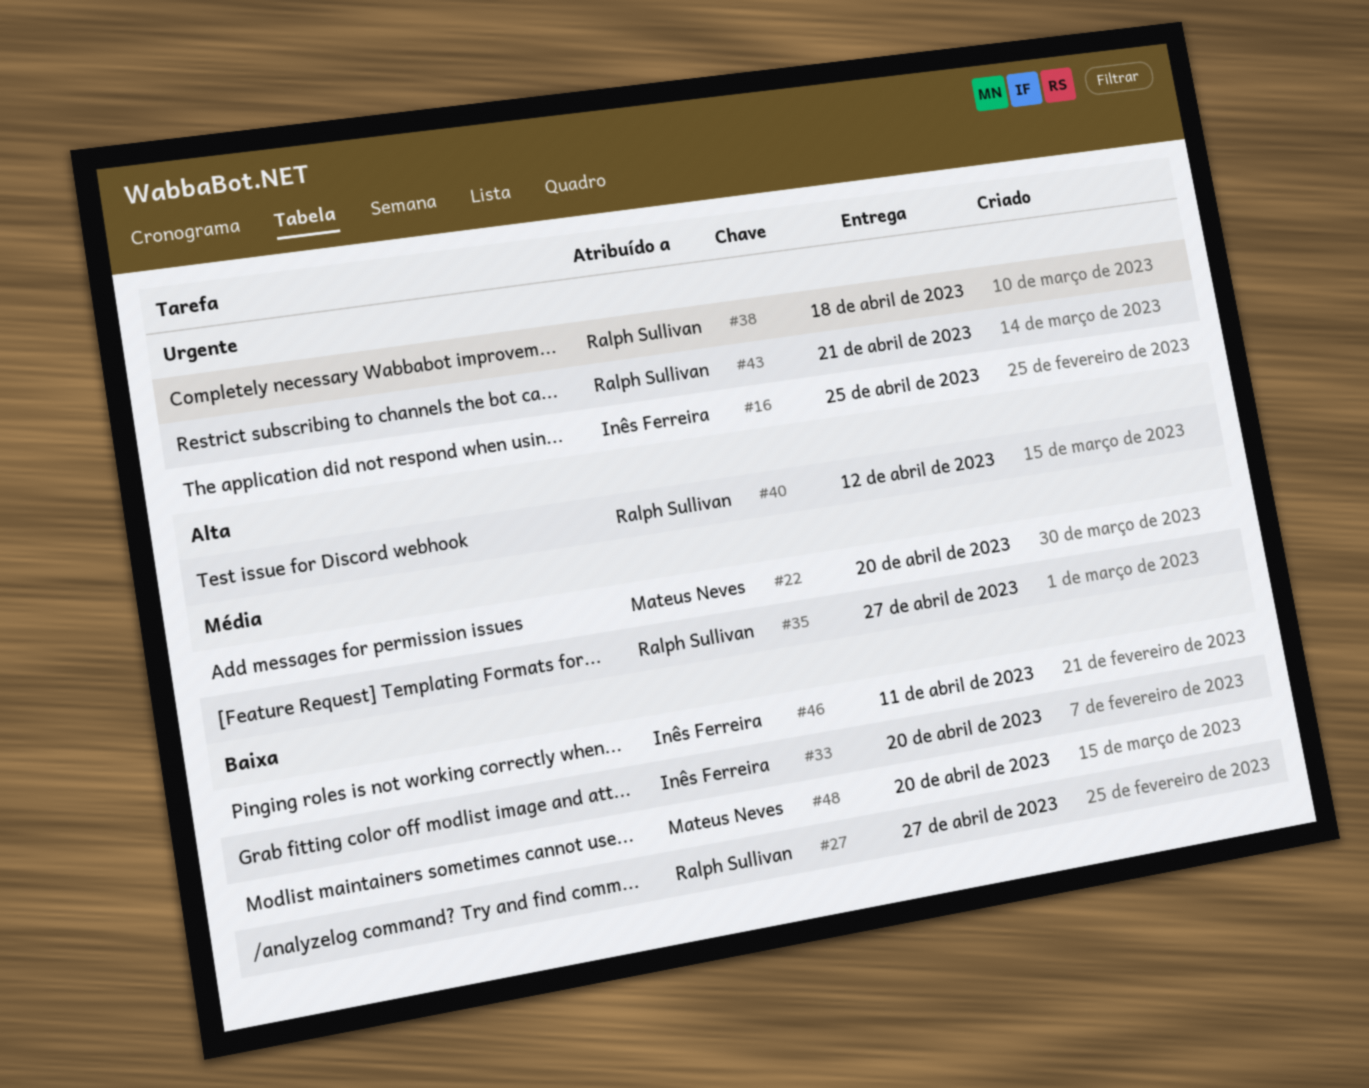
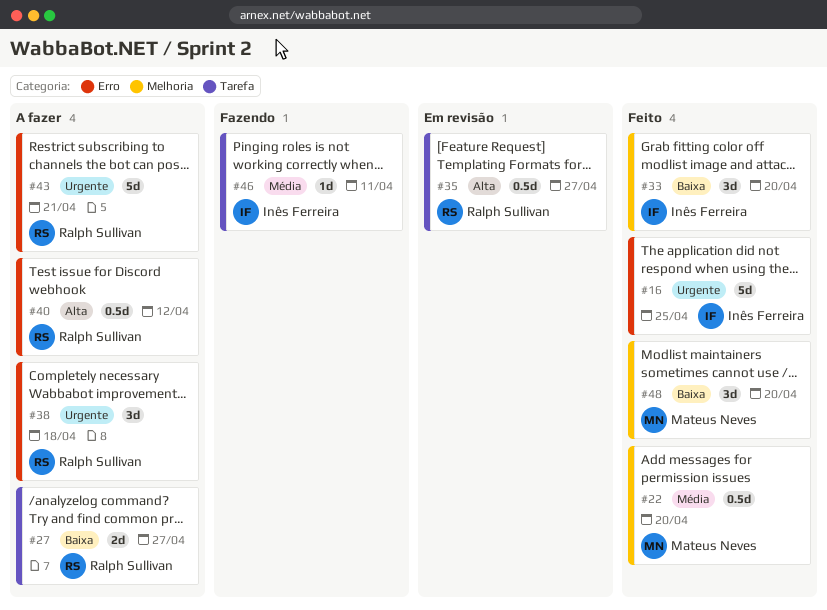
#35, priority: Média -> Alta
#46, priority: Baixa -> Média

